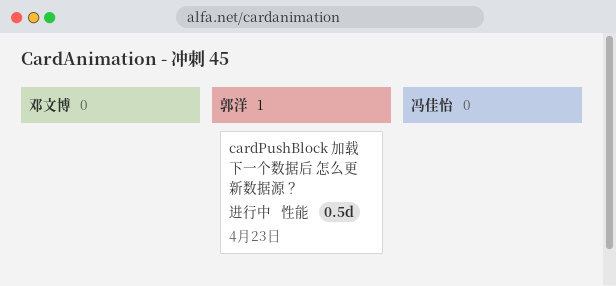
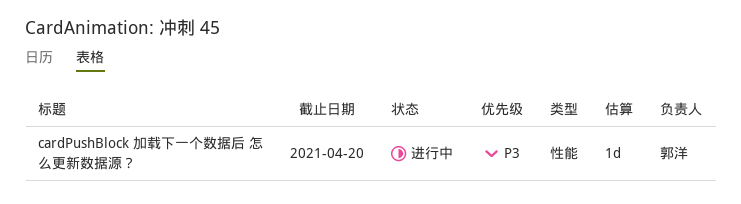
cardPushBlock 加载下一个数据后 怎么更新数据源？, estimate: 0.5d -> 1d
cardPushBlock 加载下一个数据后 怎么更新数据源？, due: Apr 23 -> Apr 20

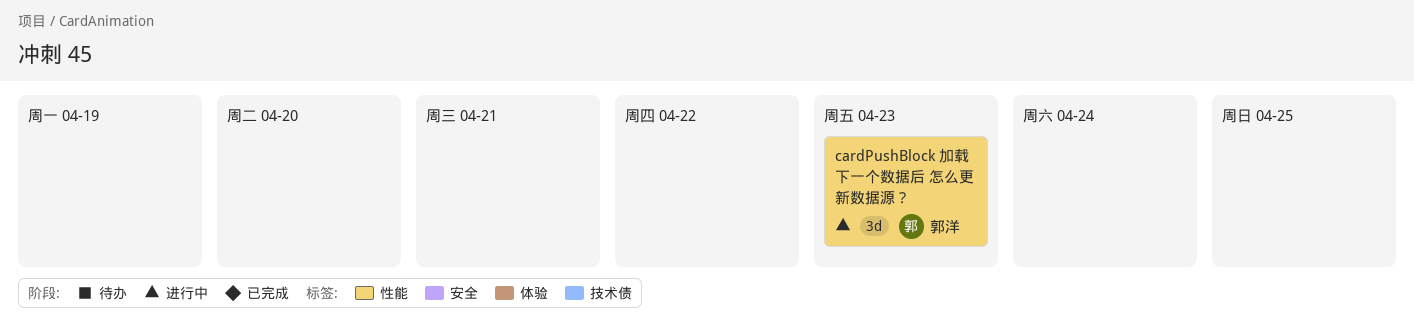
cardPushBlock 加载下一个数据后 怎么更新数据源？, estimate: 1d -> 3d
cardPushBlock 加载下一个数据后 怎么更新数据源？, due: Apr 20 -> Apr 23

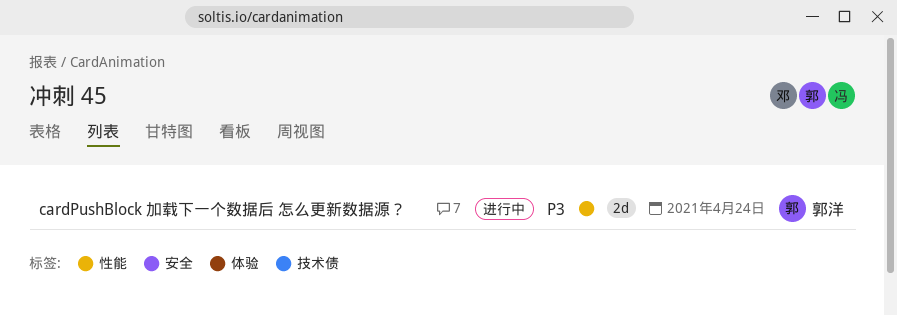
cardPushBlock 加载下一个数据后 怎么更新数据源？, estimate: 3d -> 2d
cardPushBlock 加载下一个数据后 怎么更新数据源？, due: Apr 23 -> Apr 24

